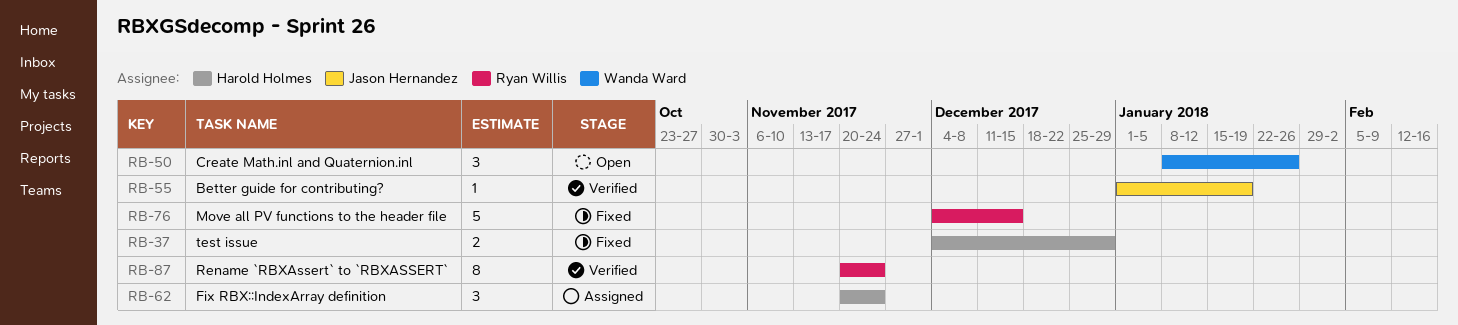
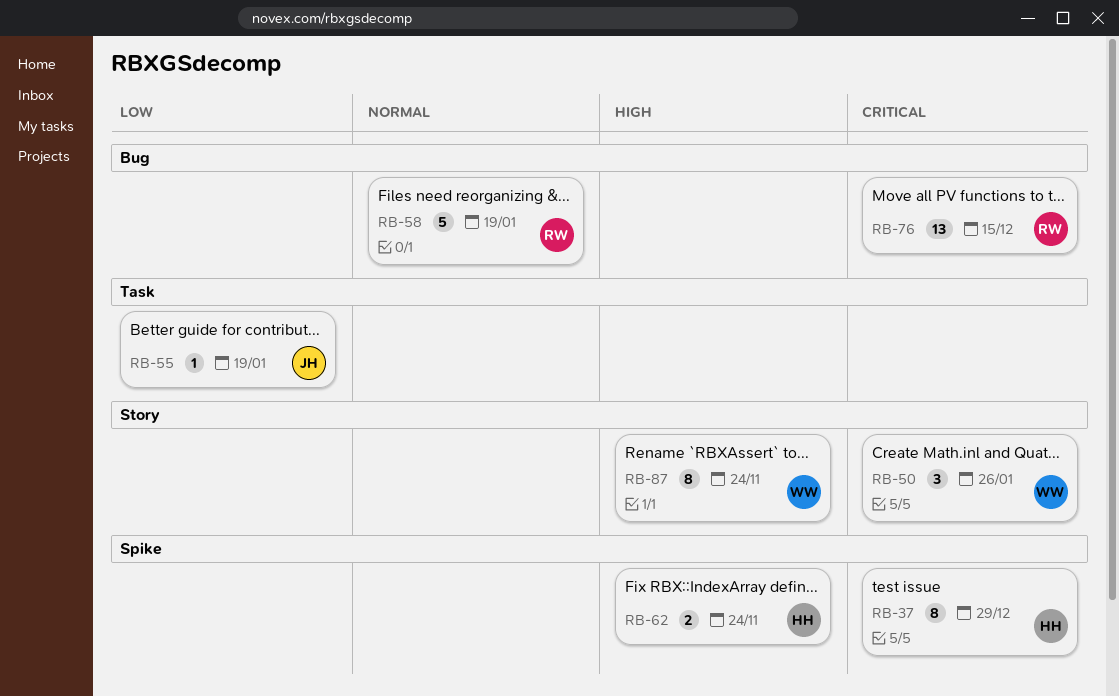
RB-37, estimate: 2 -> 8
RB-58: none -> present
RB-62, estimate: 3 -> 2
RB-76, estimate: 5 -> 13
RB-87, owner: Ryan Willis -> Wanda Ward

